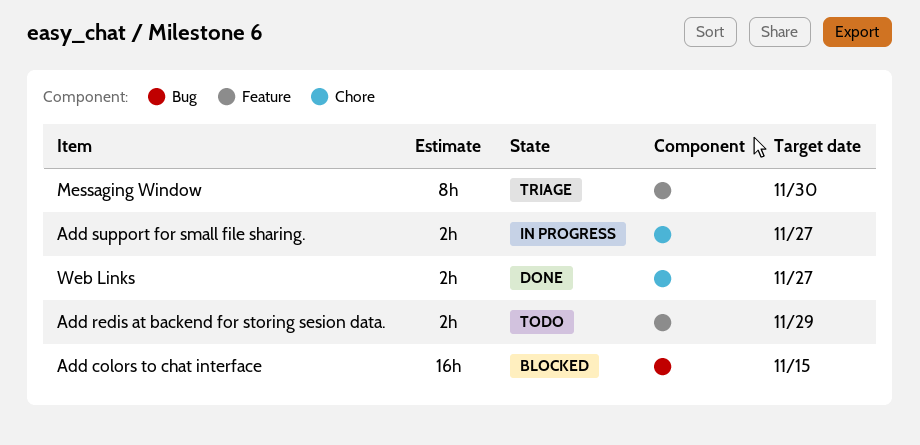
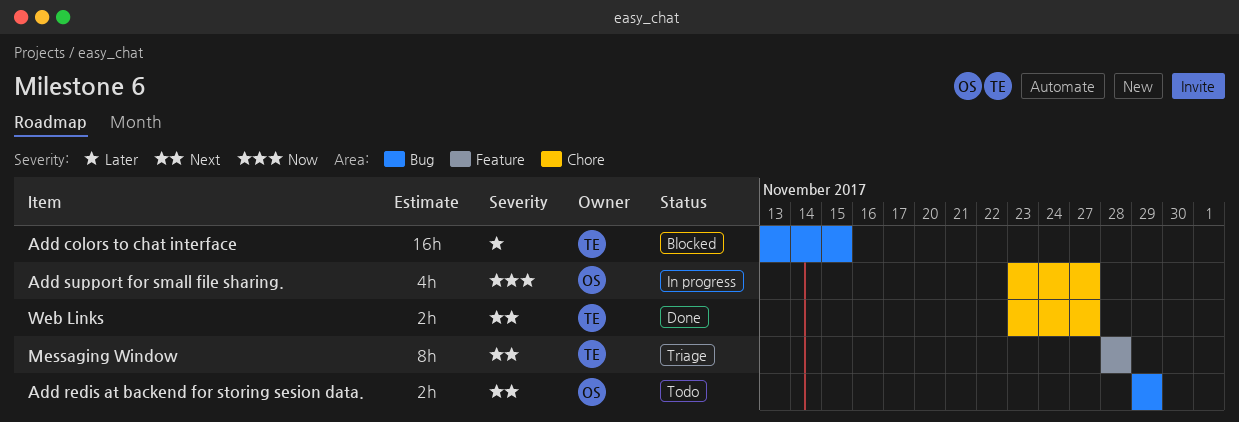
Add redis at backend for storing sesion data., label: Feature -> Bug
Add support for small file sharing., estimate: 2h -> 4h
Messaging Window, due: Nov 30 -> Nov 28

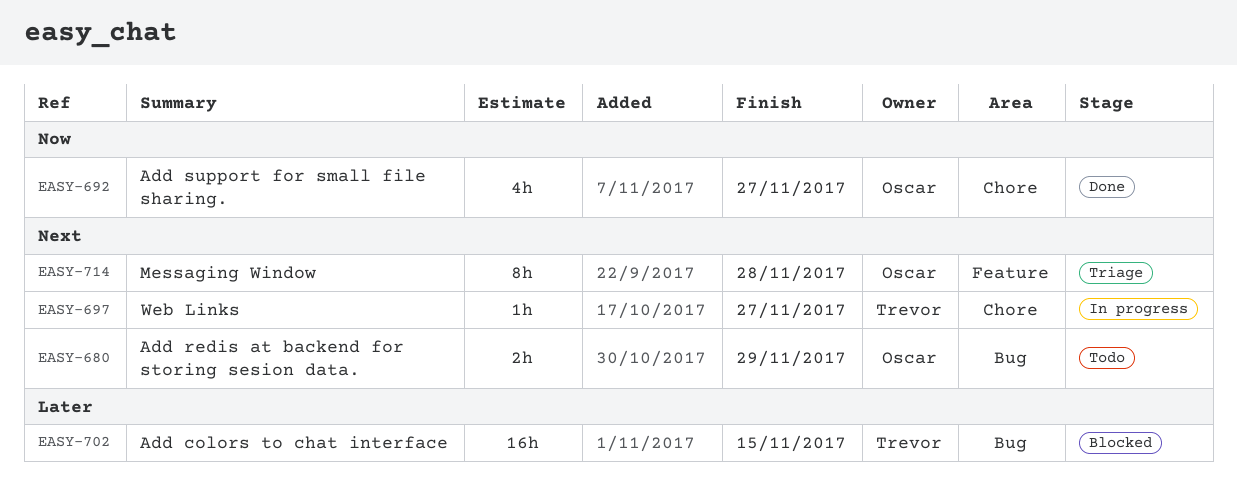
Add support for small file sharing., status: In progress -> Done
Messaging Window, owner: Trevor -> Oscar
Web Links, status: Done -> In progress
Web Links, estimate: 2h -> 1h

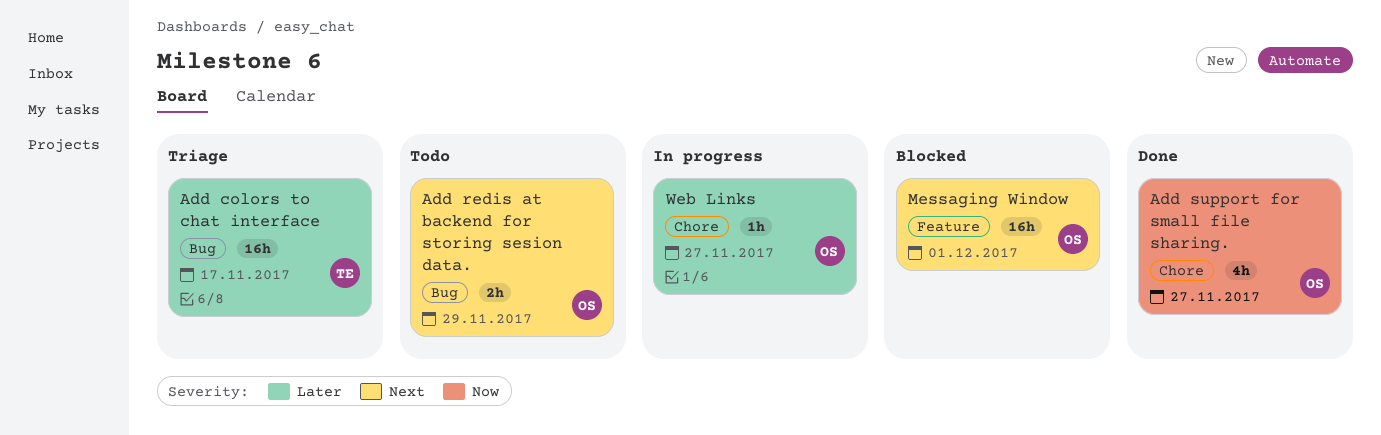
Add colors to chat interface, status: Blocked -> Triage
Add colors to chat interface, due: Nov 15 -> Nov 17
Messaging Window, status: Triage -> Blocked
Messaging Window, estimate: 8h -> 16h
Messaging Window, due: Nov 28 -> Dec 1
Web Links, owner: Trevor -> Oscar
Web Links, priority: Next -> Later

